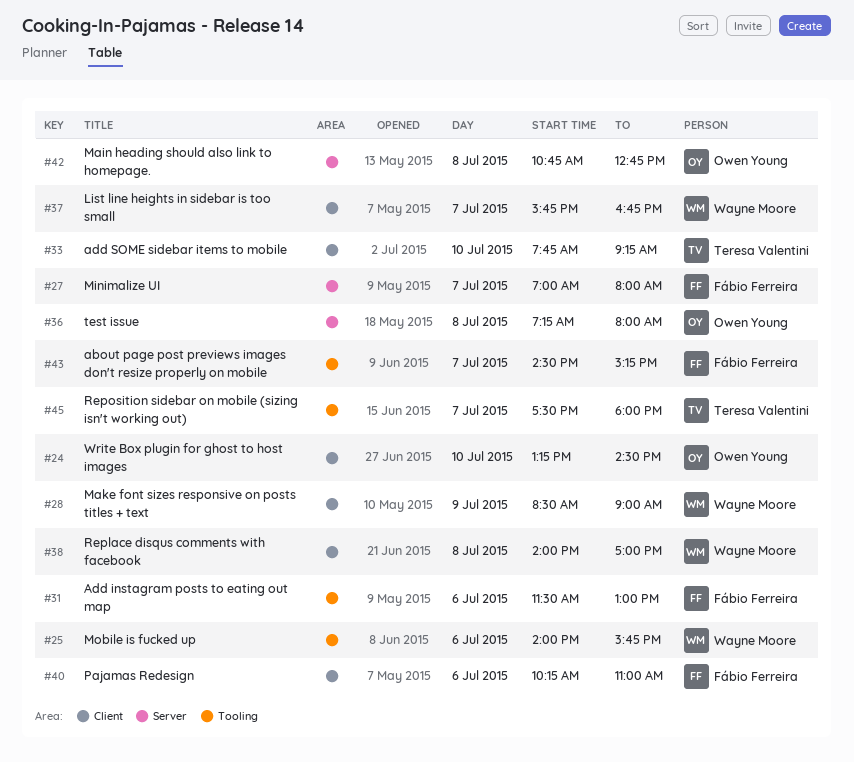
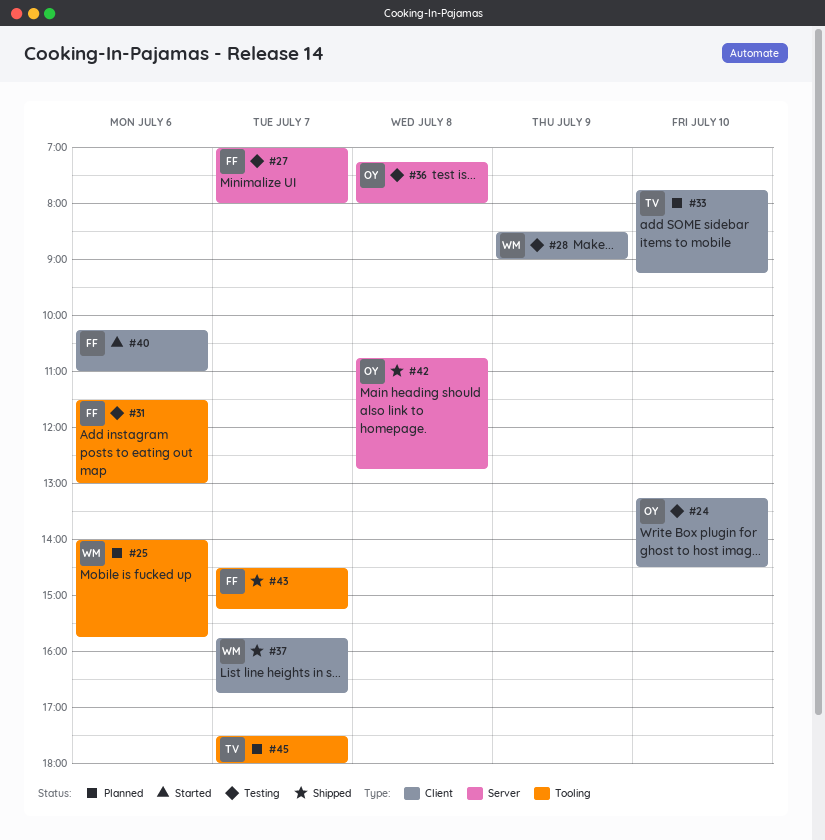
#38: present -> none

